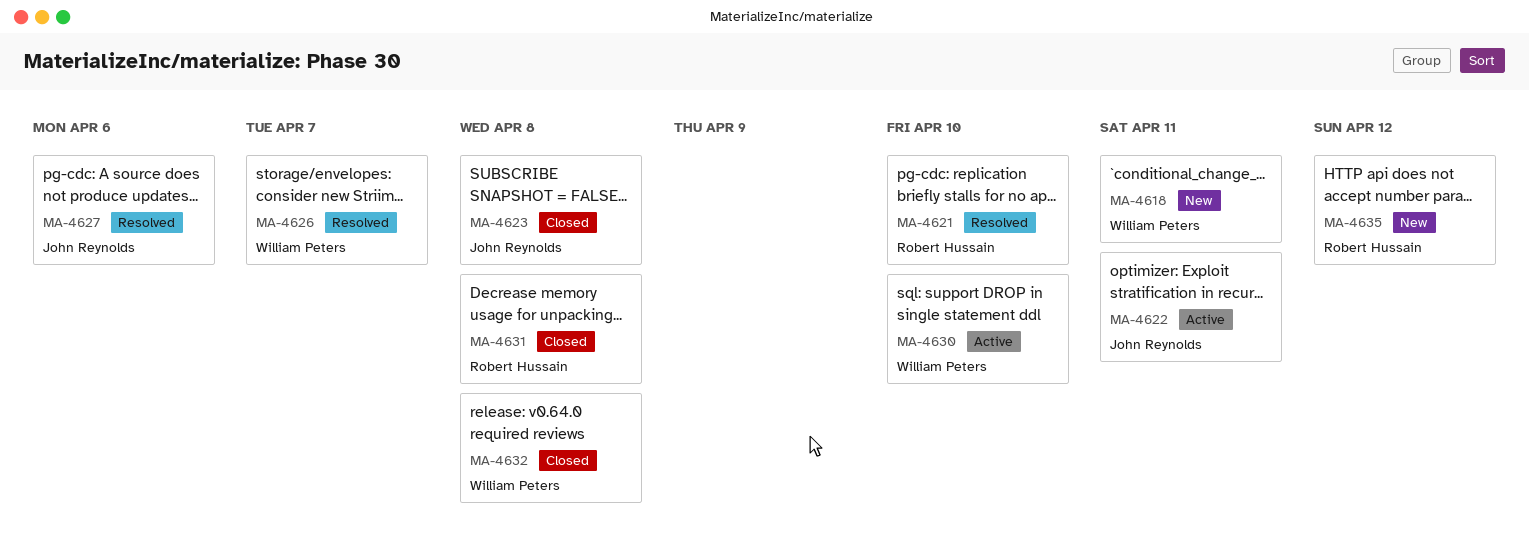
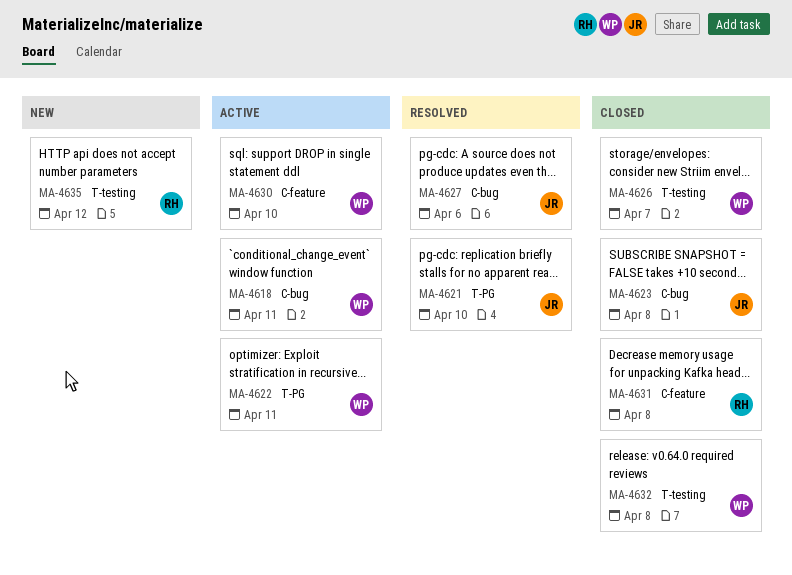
MA-4618, status: New -> Active
MA-4621, owner: Robert Hussain -> John Reynolds
MA-4622, owner: John Reynolds -> William Peters
MA-4626, status: Resolved -> Closed

